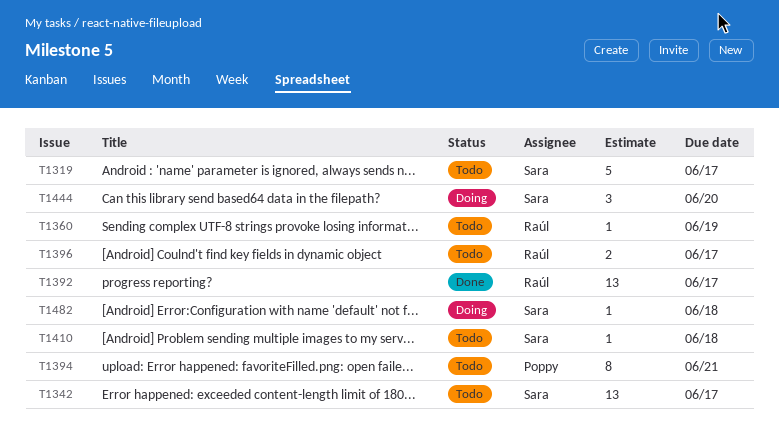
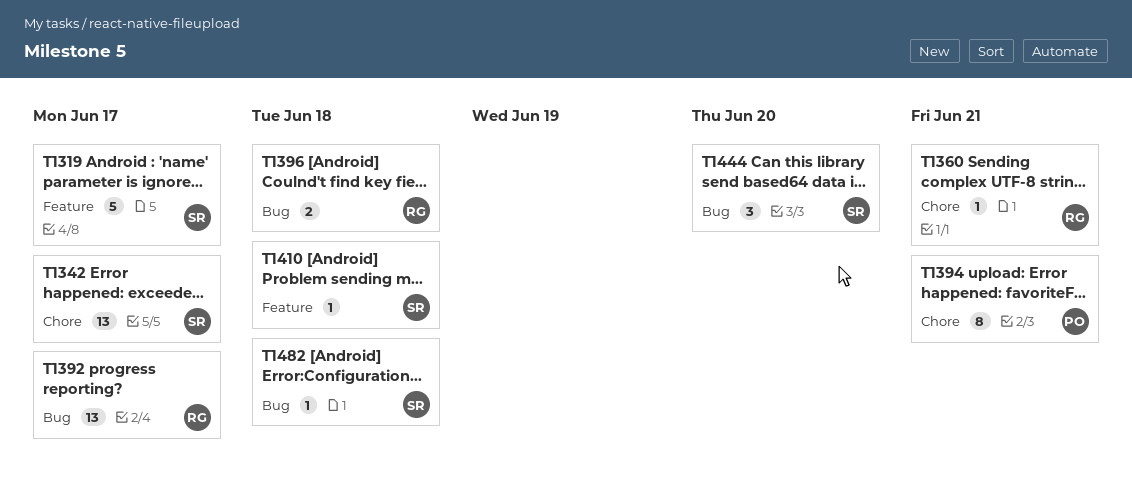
T1360, due: Jun 19 -> Jun 21
T1396, due: Jun 17 -> Jun 18

